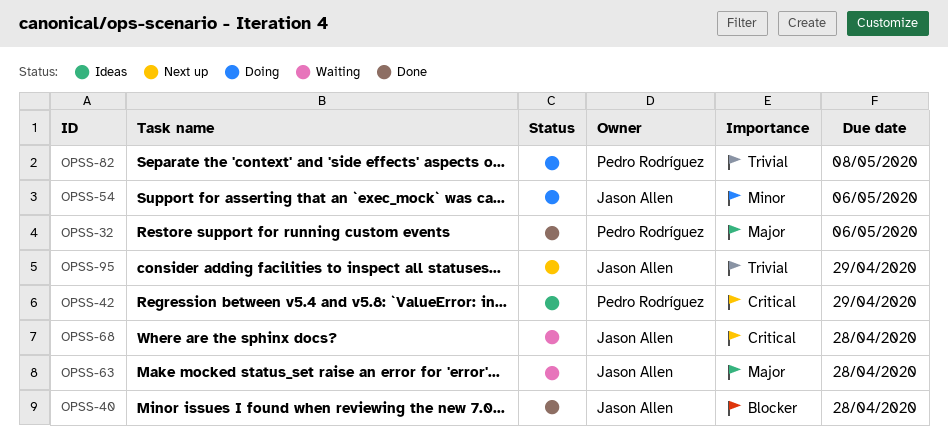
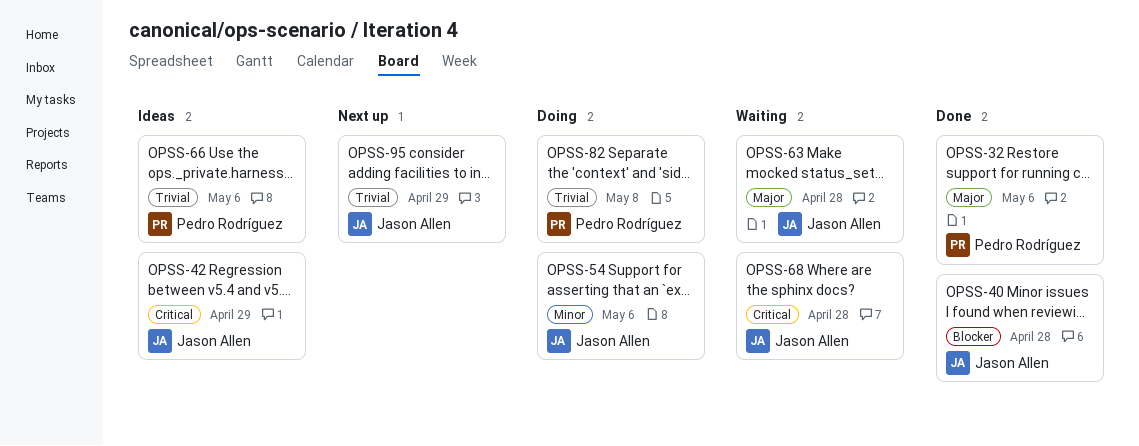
OPSS-42, owner: Pedro Rodríguez -> Jason Allen
OPSS-66: none -> present

